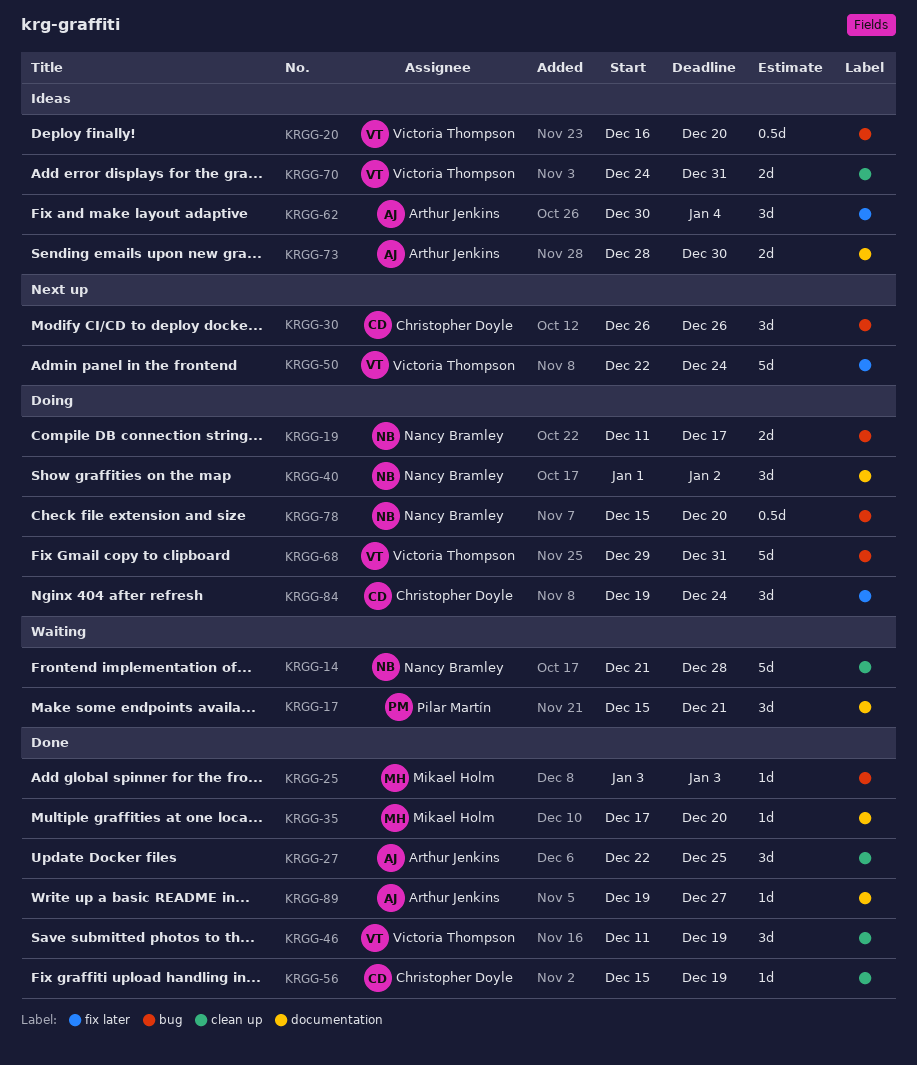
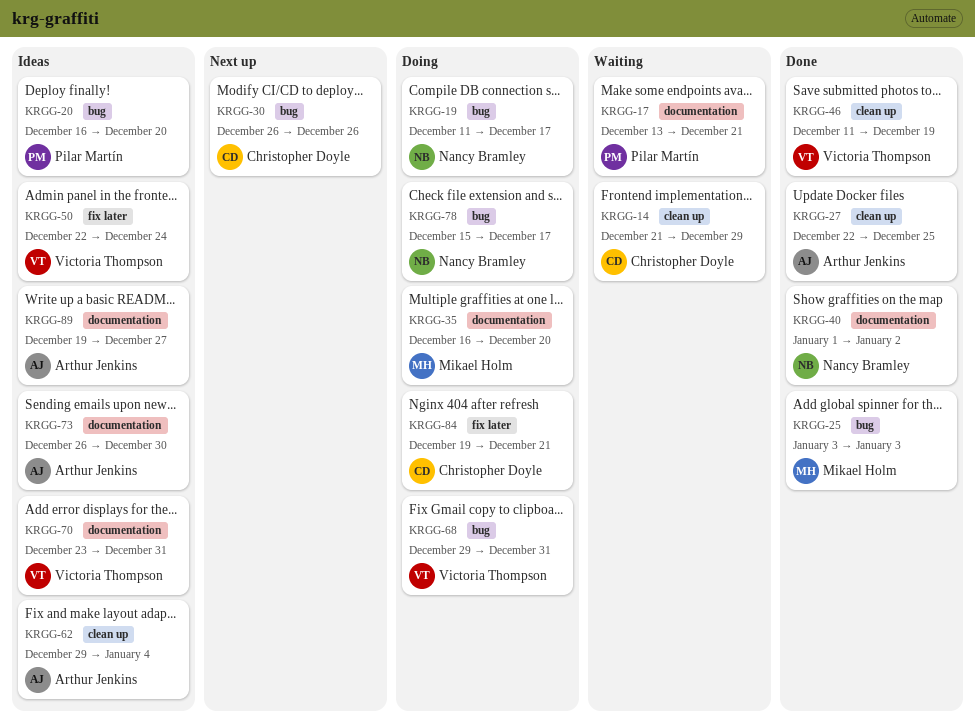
KRGG-14, owner: Nancy Bramley -> Christopher Doyle
KRGG-14, due: Dec 28 -> Dec 29
KRGG-17, start: Dec 15 -> Dec 13
KRGG-20, owner: Victoria Thompson -> Pilar Martín
KRGG-35, status: Done -> Doing
KRGG-35, start: Dec 17 -> Dec 16
KRGG-40, status: Doing -> Done
KRGG-50, status: Next up -> Ideas
KRGG-56: present -> none
KRGG-62, label: fix later -> clean up
KRGG-62, start: Dec 30 -> Dec 29
KRGG-70, label: clean up -> documentation
KRGG-70, start: Dec 24 -> Dec 23
KRGG-73, start: Dec 28 -> Dec 26
KRGG-78, due: Dec 20 -> Dec 17
KRGG-84, due: Dec 24 -> Dec 21
KRGG-89, status: Done -> Ideas

